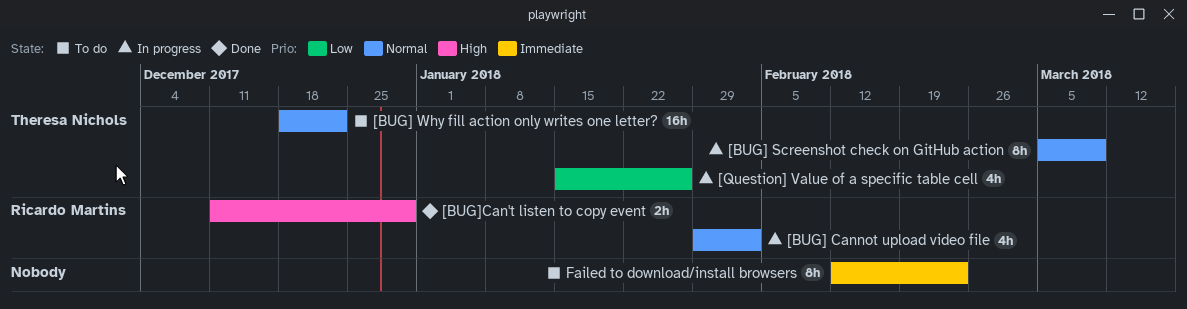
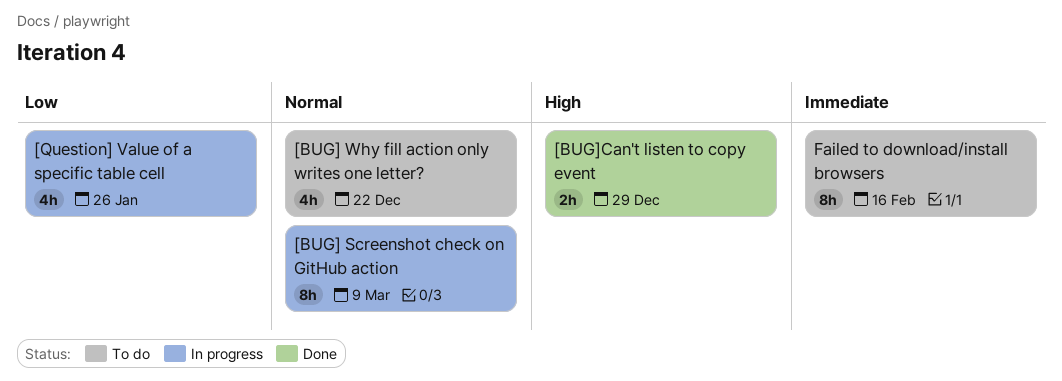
[BUG] Cannot upload video file: present -> none
[BUG] Why fill action only writes one letter?, estimate: 16h -> 4h
Failed to download/install browsers, due: Feb 23 -> Feb 16

